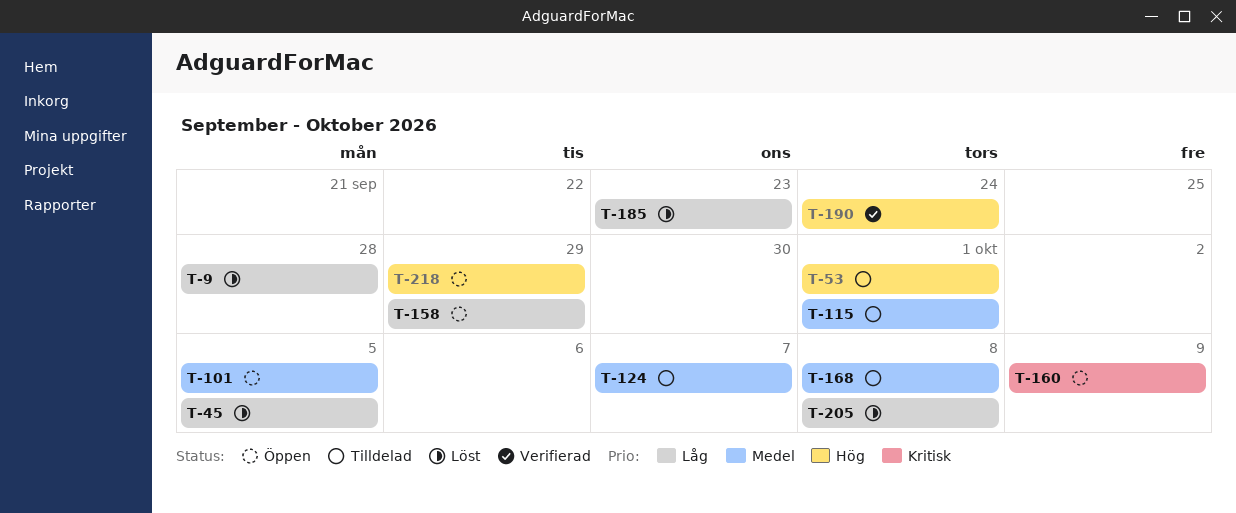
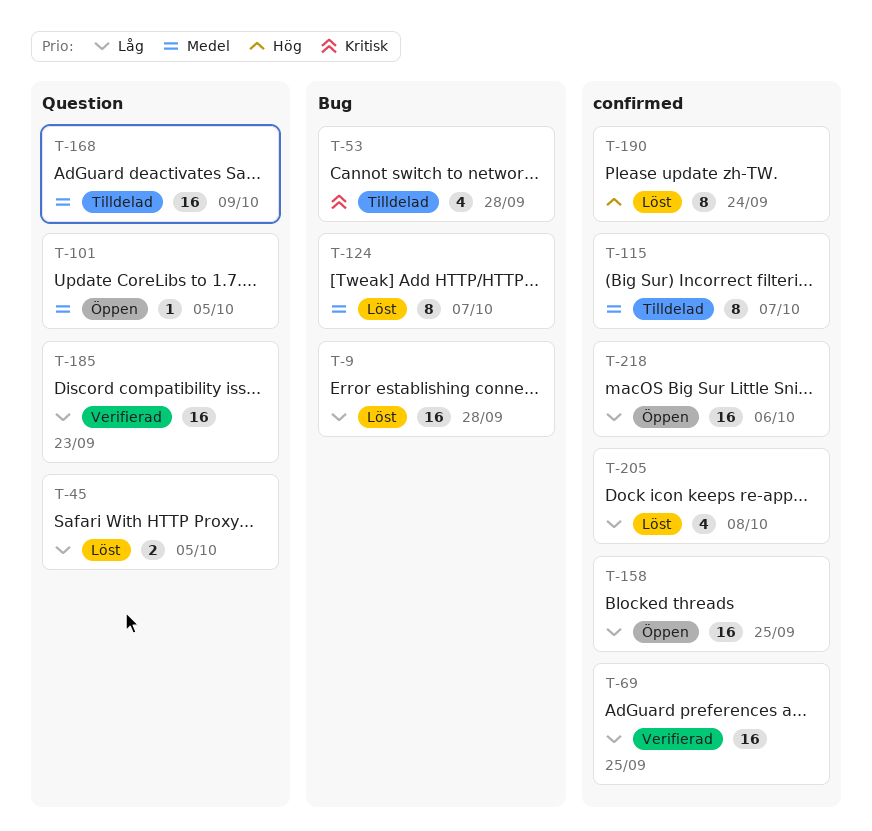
T-53, priority: Hög -> Kritisk
T-53, due: Oct 1 -> Sep 28
T-69: none -> present
T-115, due: Oct 1 -> Oct 7
T-124, status: Tilldelad -> Löst
T-158, due: Sep 29 -> Sep 25
T-160: present -> none
T-168, due: Oct 8 -> Oct 9
T-185, status: Löst -> Verifierad
T-190, status: Verifierad -> Löst
T-218, priority: Hög -> Låg
T-218, due: Sep 29 -> Oct 6

